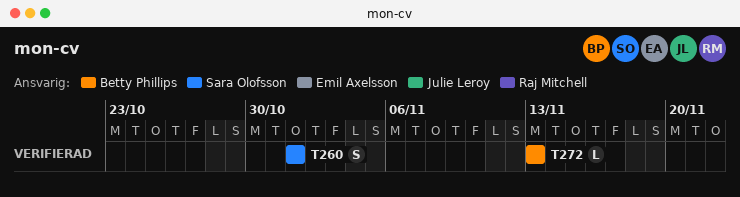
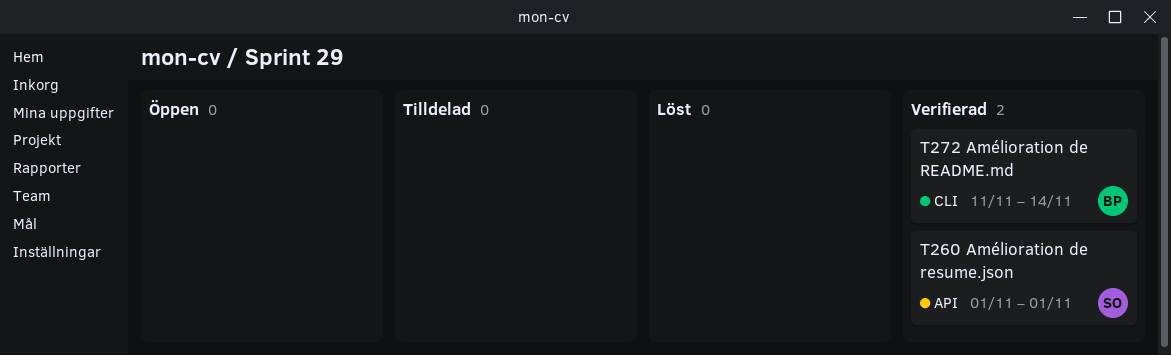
T272, start: Nov 13 -> Nov 11
T272, due: Nov 13 -> Nov 14

